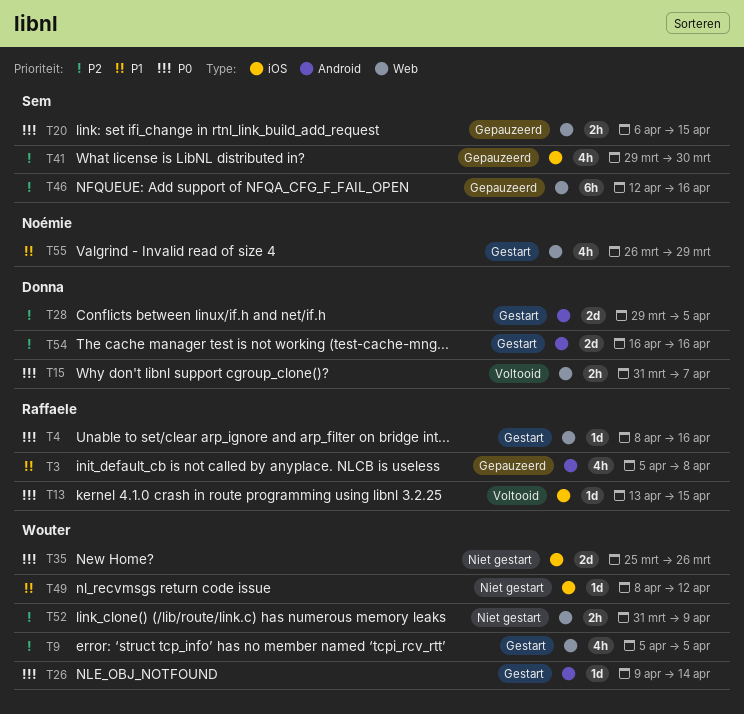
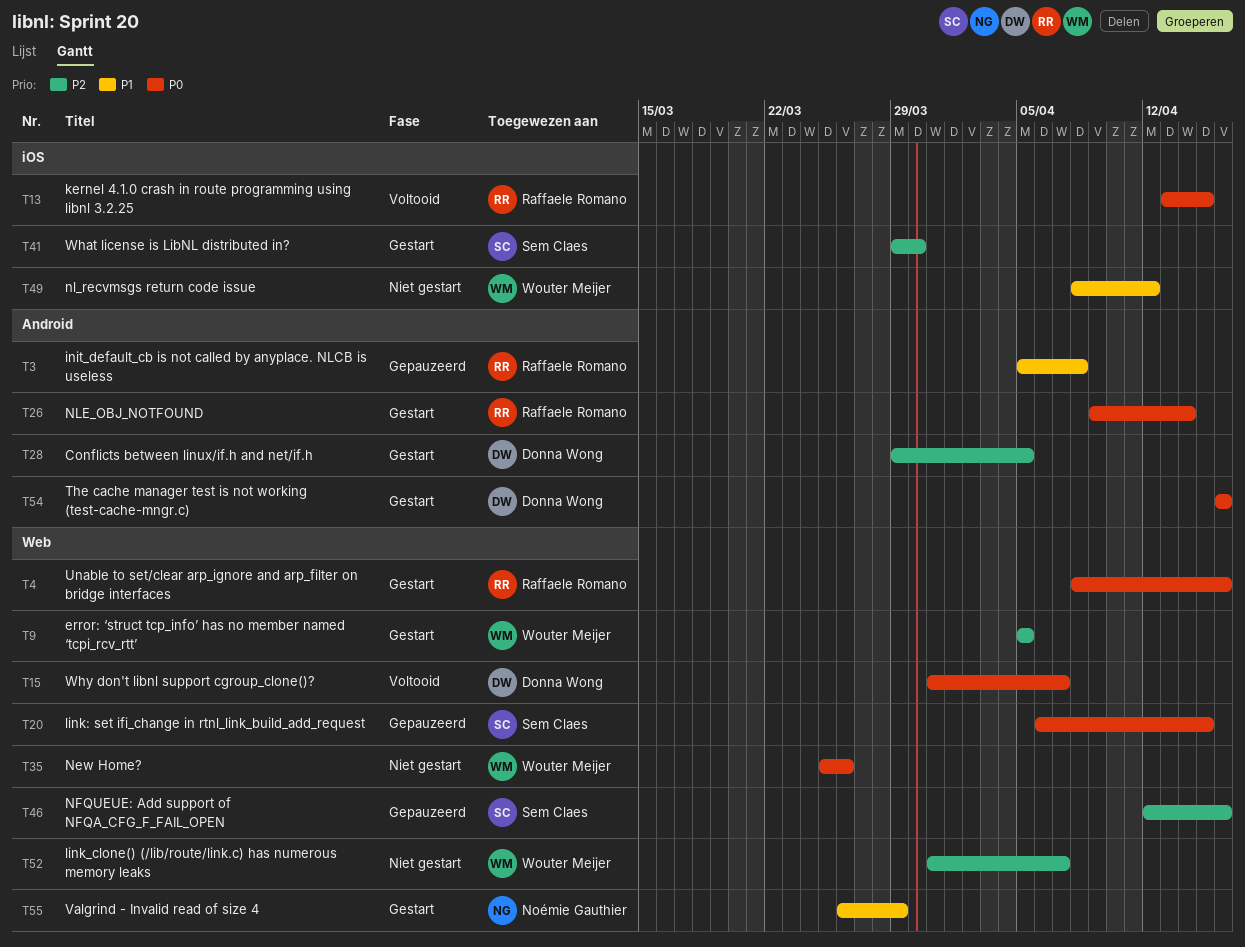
T26, owner: Wouter Meijer -> Raffaele Romano
T35, label: iOS -> Web
T41, status: Gepauzeerd -> Gestart
T52, due: Apr 9 -> Apr 7
T54, priority: P2 -> P0

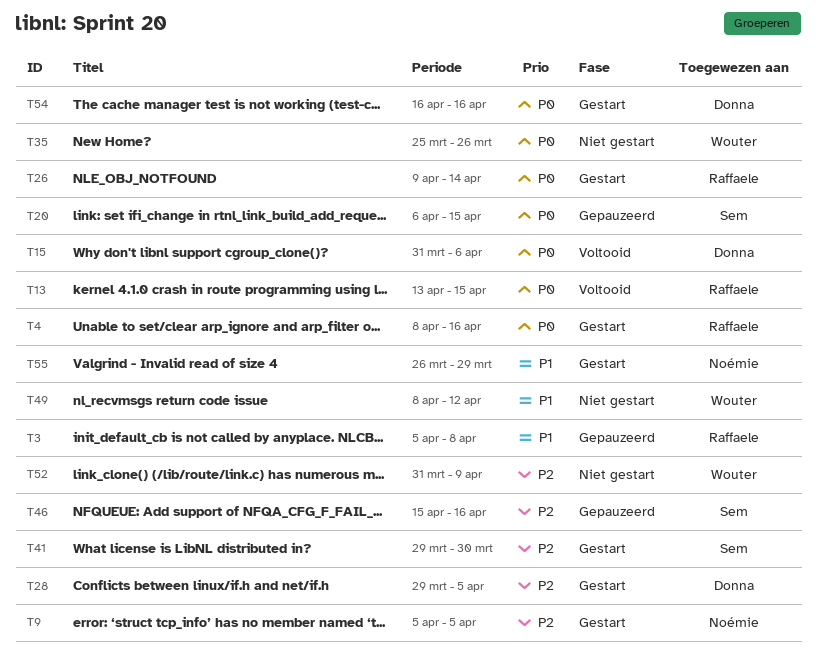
T9, owner: Wouter Meijer -> Noémie Gauthier
T15, due: Apr 7 -> Apr 6
T46, start: Apr 12 -> Apr 15
T52, due: Apr 7 -> Apr 9

